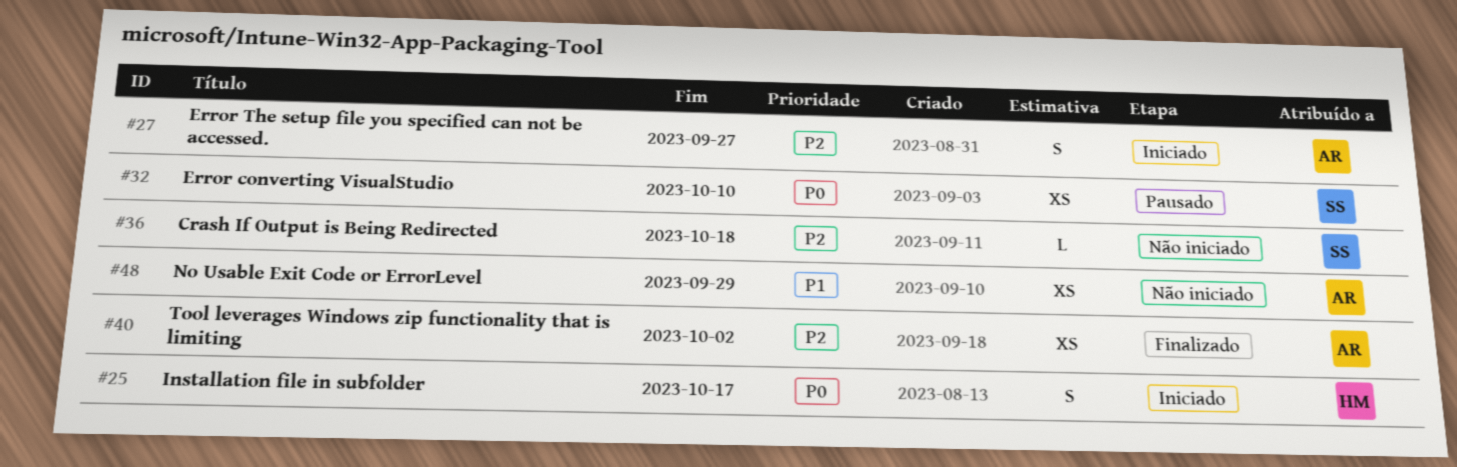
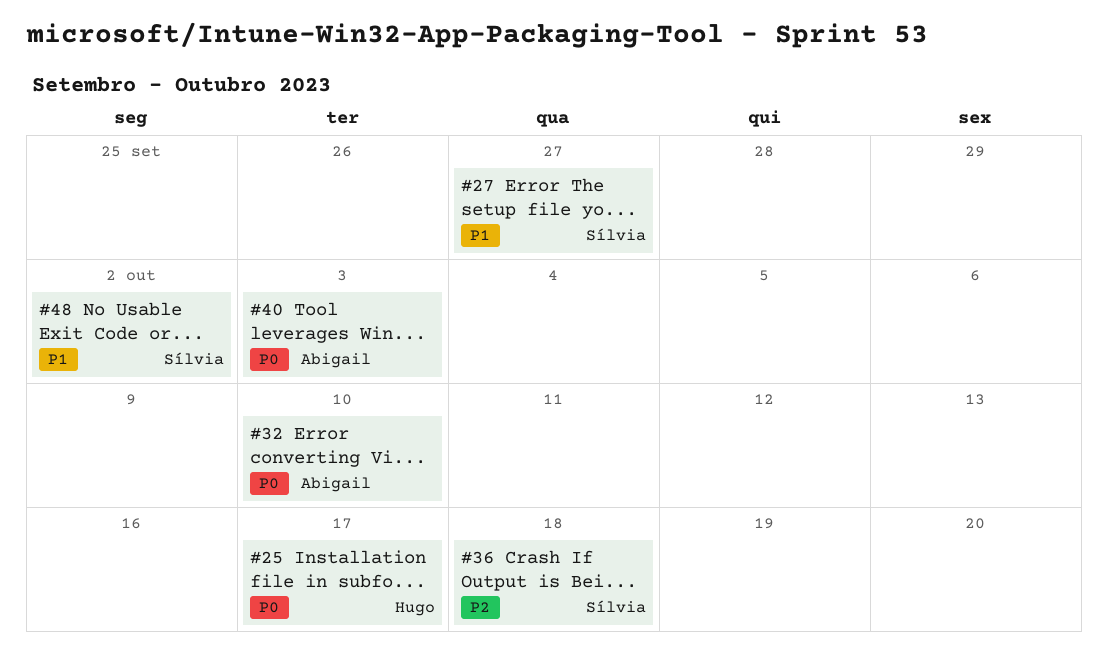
#27, owner: Abigail -> Sílvia
#27, priority: P2 -> P1
#32, owner: Sílvia -> Abigail
#40, priority: P2 -> P0
#40, due: Oct 2 -> Oct 3
#48, owner: Abigail -> Sílvia
#48, due: Sep 29 -> Oct 2

